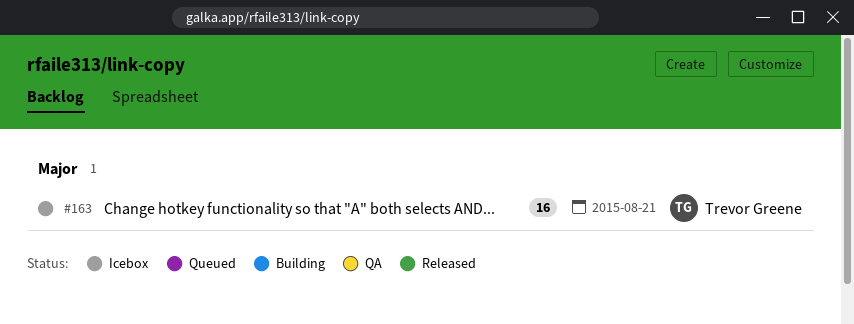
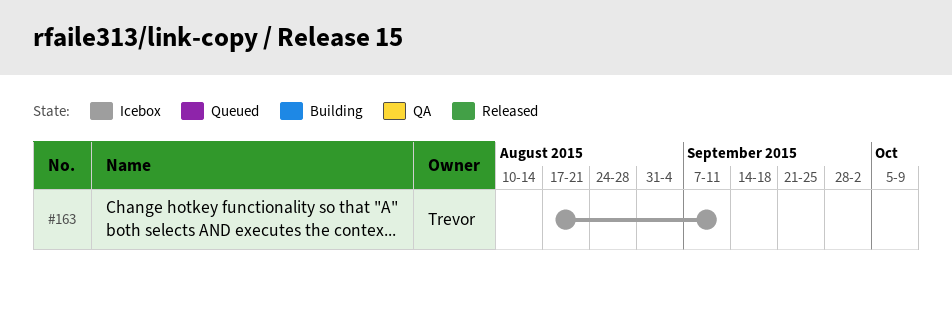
#163, due: Aug 21 -> Sep 11

